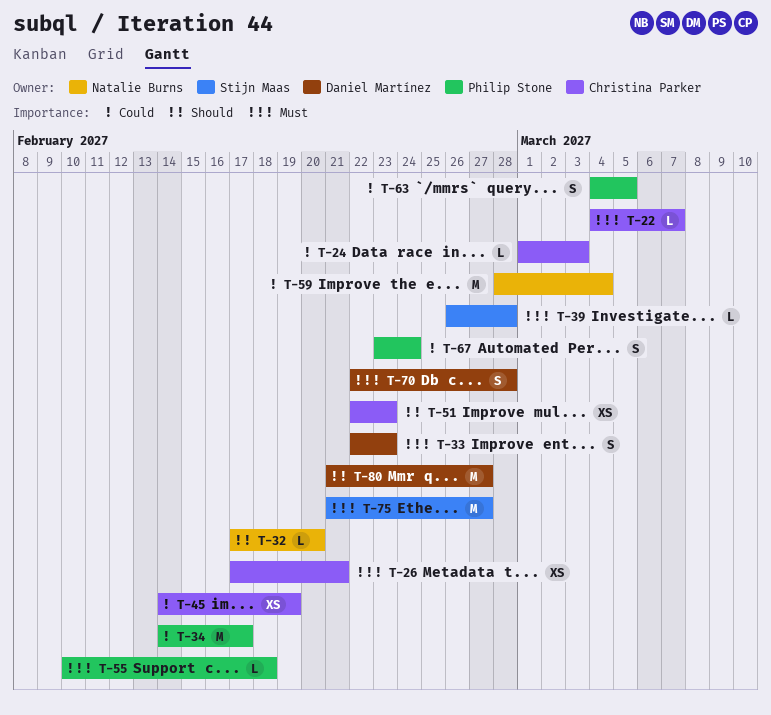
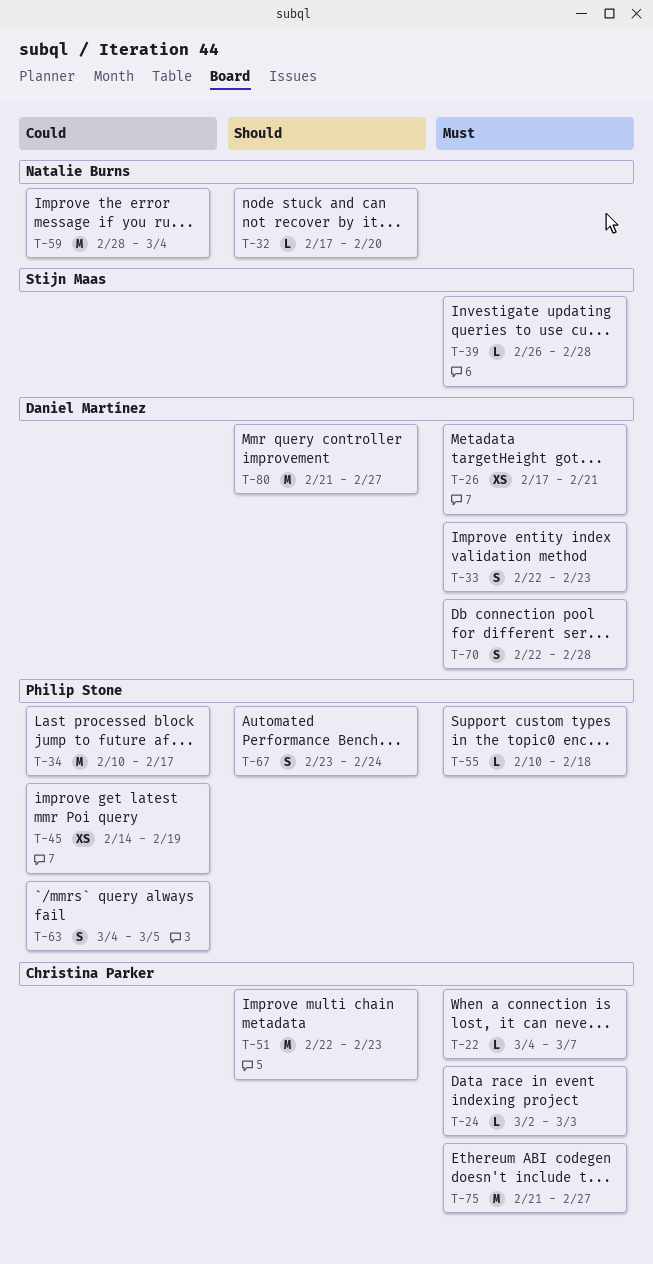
T-24, priority: Could -> Must
T-24, start: Mar 1 -> Mar 2
T-26, owner: Christina Parker -> Daniel Martínez
T-34, start: Feb 14 -> Feb 10
T-45, owner: Christina Parker -> Philip Stone
T-51, estimate: XS -> M
T-67, priority: Could -> Should
T-75, owner: Stijn Maas -> Christina Parker

